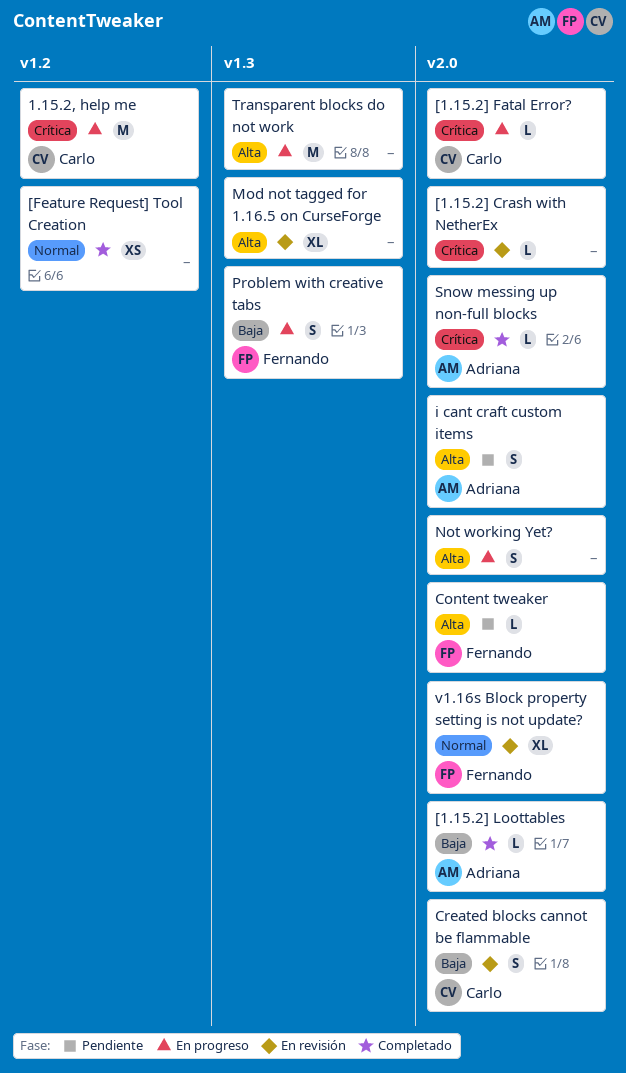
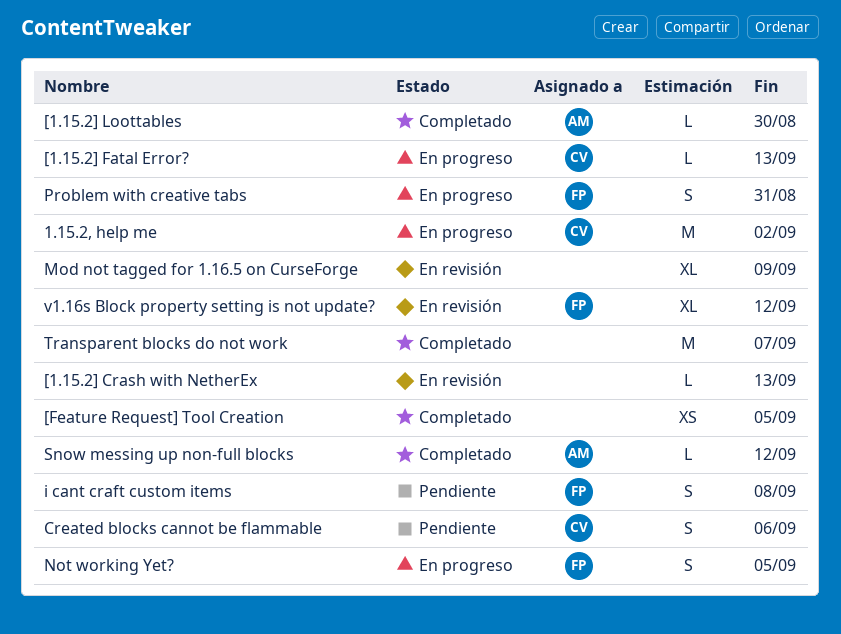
Content tweaker: present -> none
Created blocks cannot be flammable, status: En revisión -> Pendiente
i cant craft custom items, owner: Adriana -> Fernando
Not working Yet?, owner: none -> Fernando
Transparent blocks do not work, status: En progreso -> Completado

